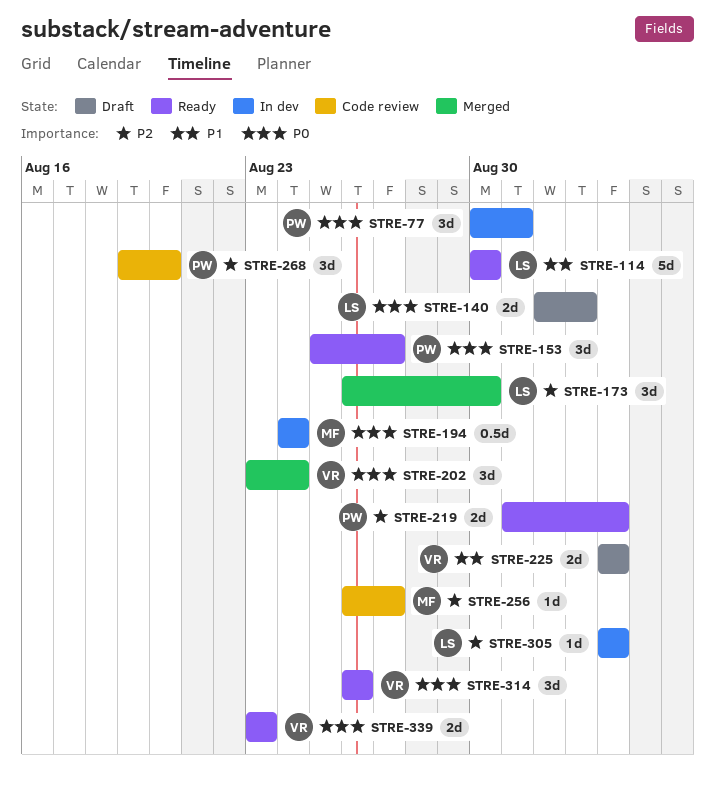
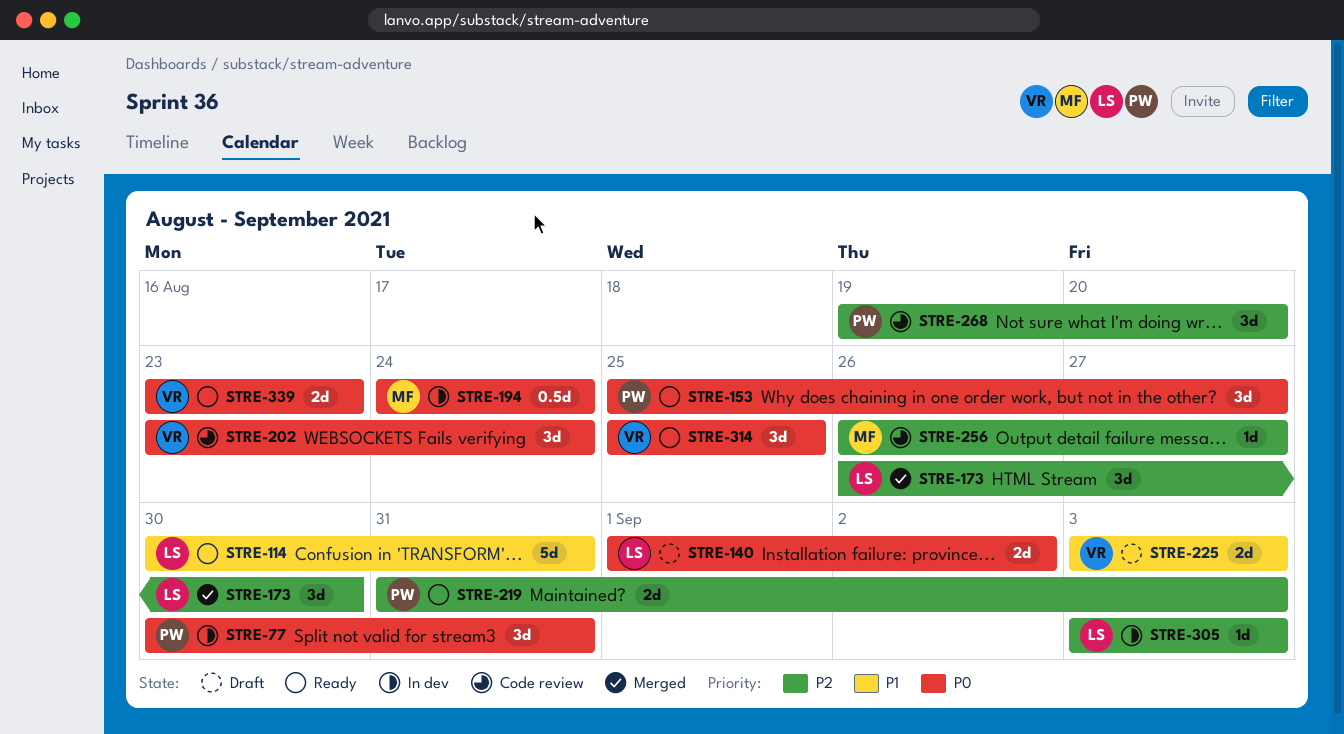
STRE-114, due: Aug 30 -> Aug 31
STRE-202, status: Merged -> Code review
STRE-314, start: Aug 26 -> Aug 25
STRE-314, due: Aug 26 -> Aug 25

